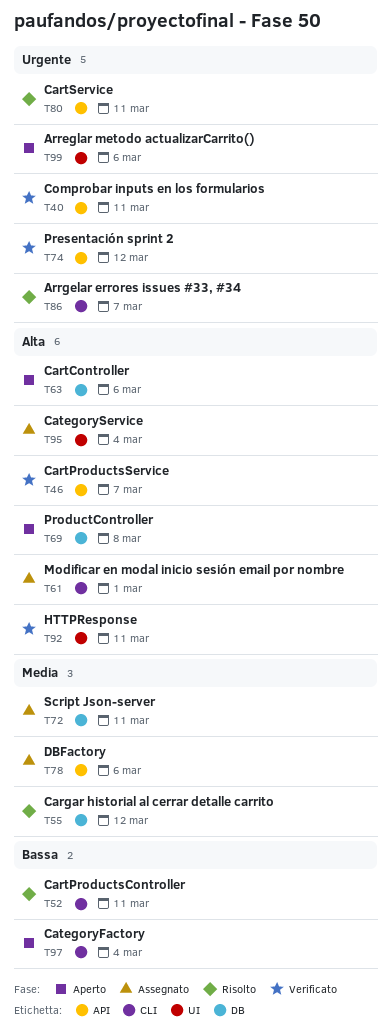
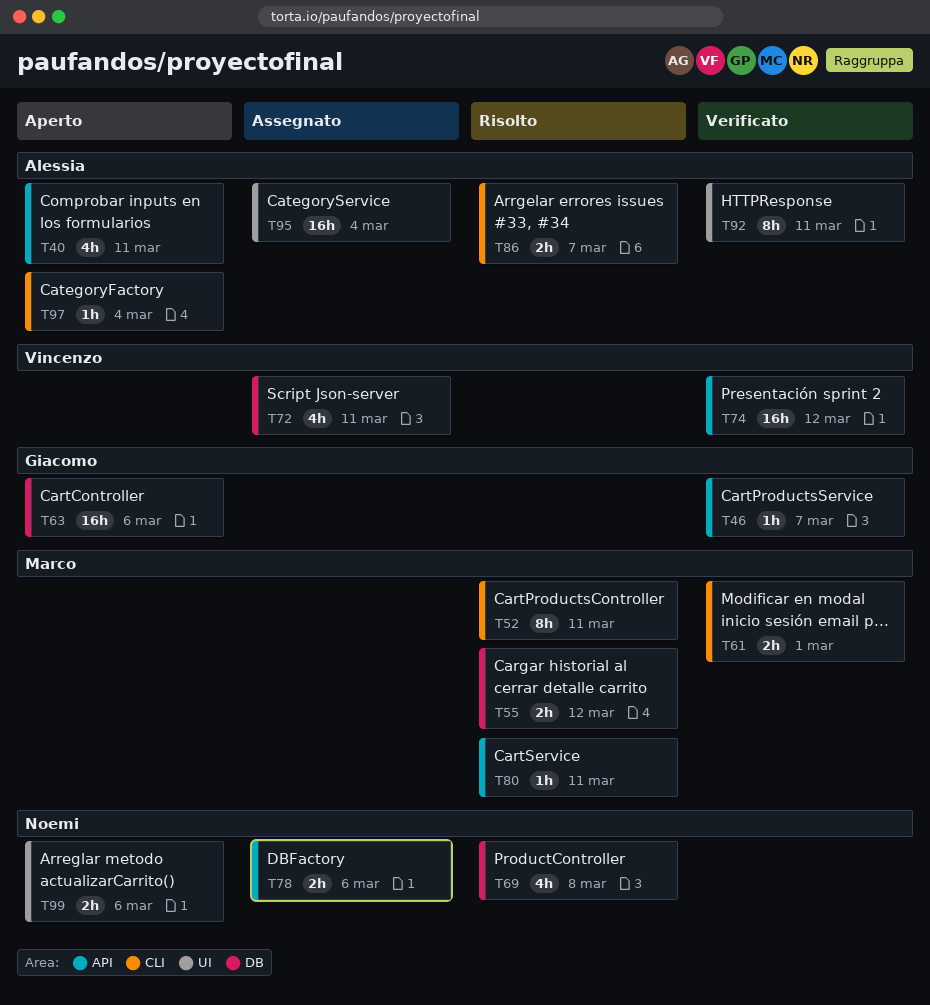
T40, status: Verificato -> Aperto
T61, status: Assegnato -> Verificato
T69, status: Aperto -> Risolto

